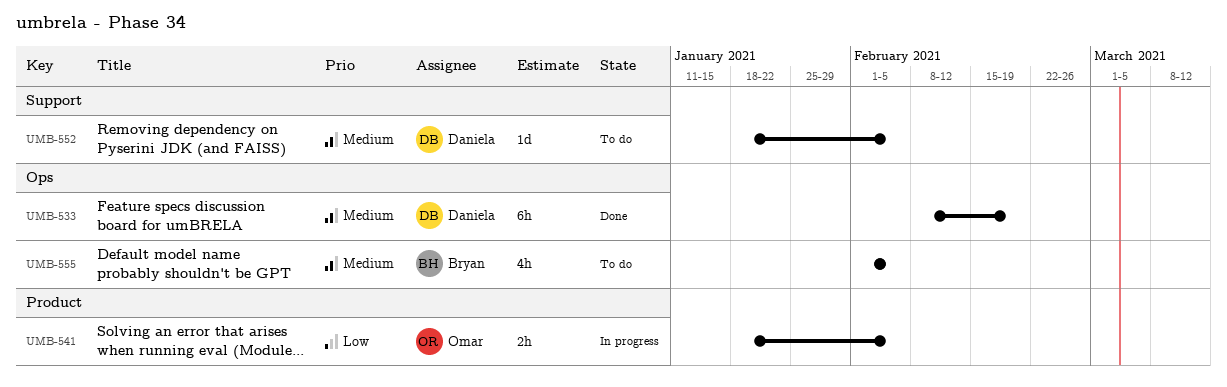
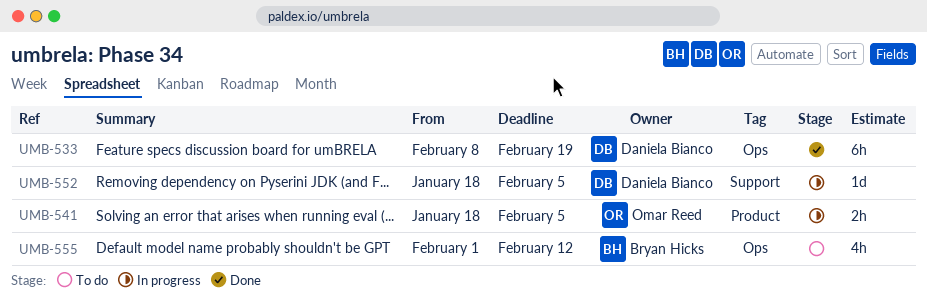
UMB-552, status: To do -> In progress
UMB-555, due: Feb 5 -> Feb 12

